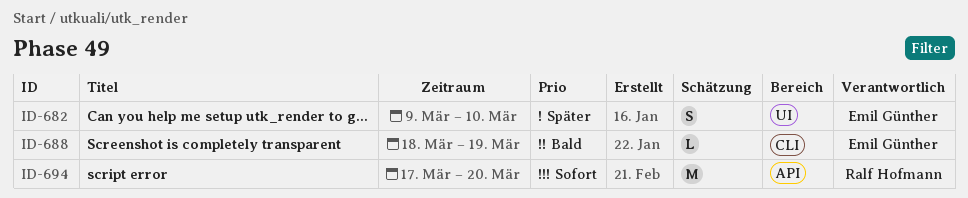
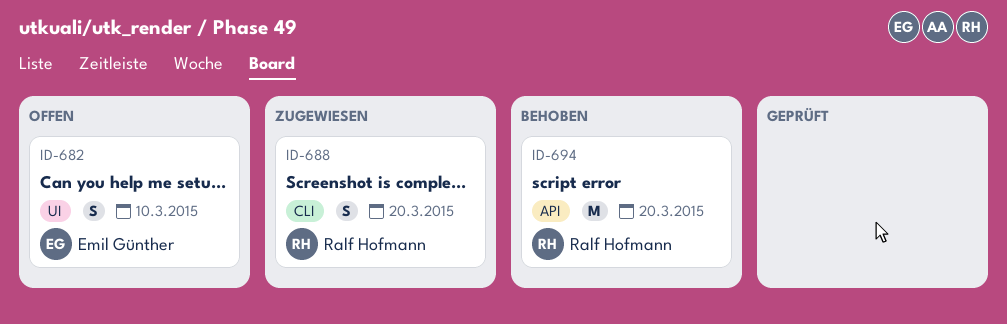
ID-688, owner: Emil Günther -> Ralf Hofmann
ID-688, estimate: L -> S
ID-688, due: Mar 19 -> Mar 20

